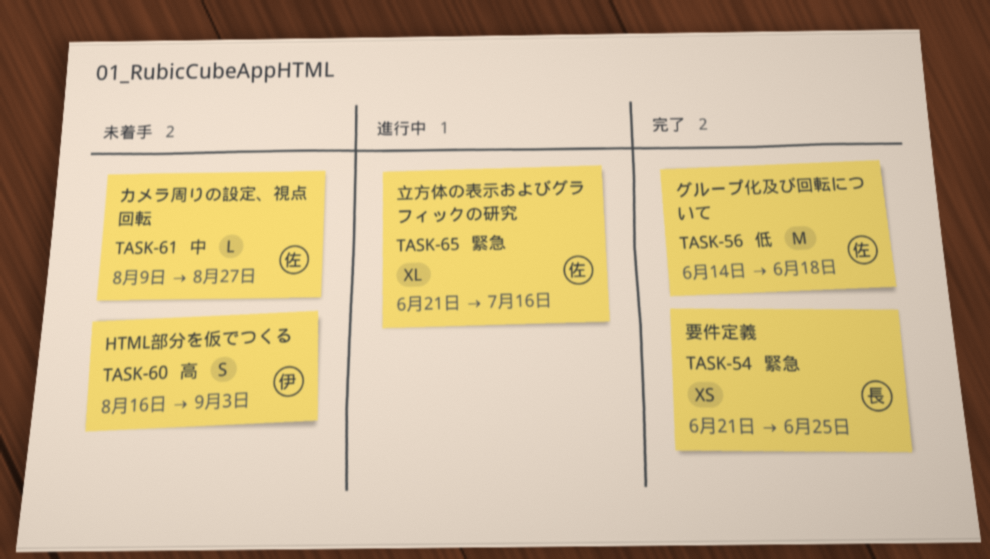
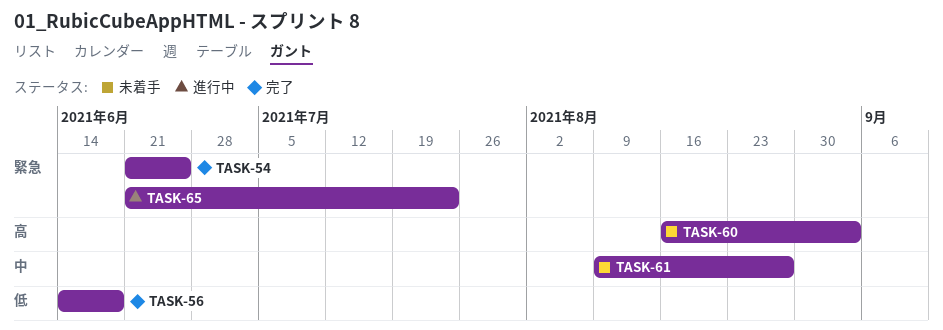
TASK-65, due: Jul 16 -> Jul 23

